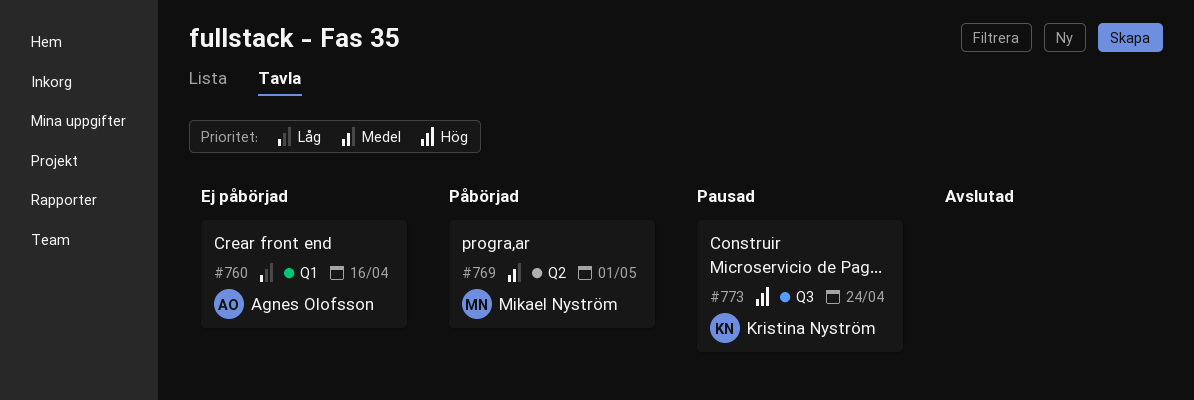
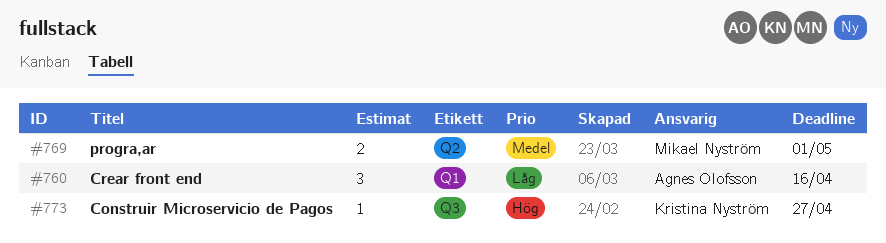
#773, due: Apr 24 -> Apr 27

